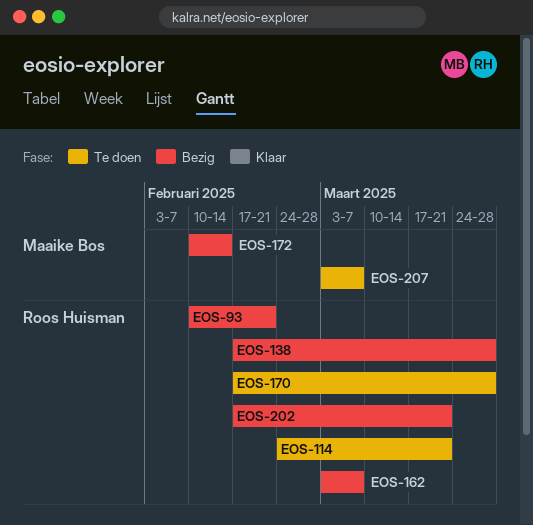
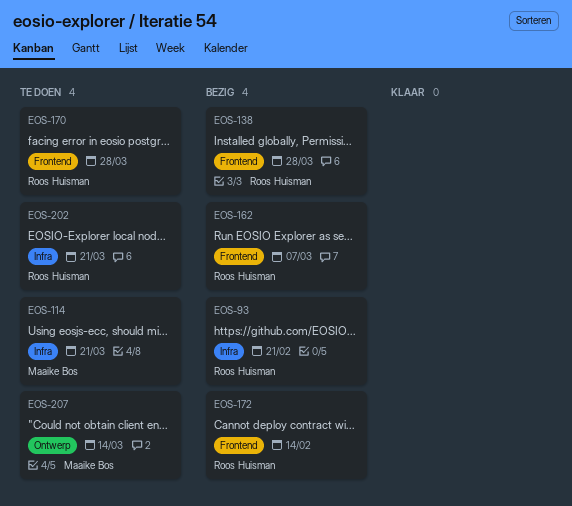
EOS-114, owner: Roos Huisman -> Maaike Bos
EOS-172, owner: Maaike Bos -> Roos Huisman
EOS-202, status: Bezig -> Te doen
EOS-207, due: Mar 7 -> Mar 14

